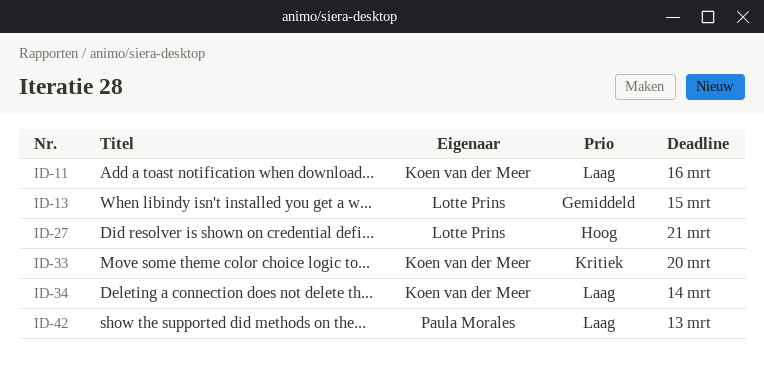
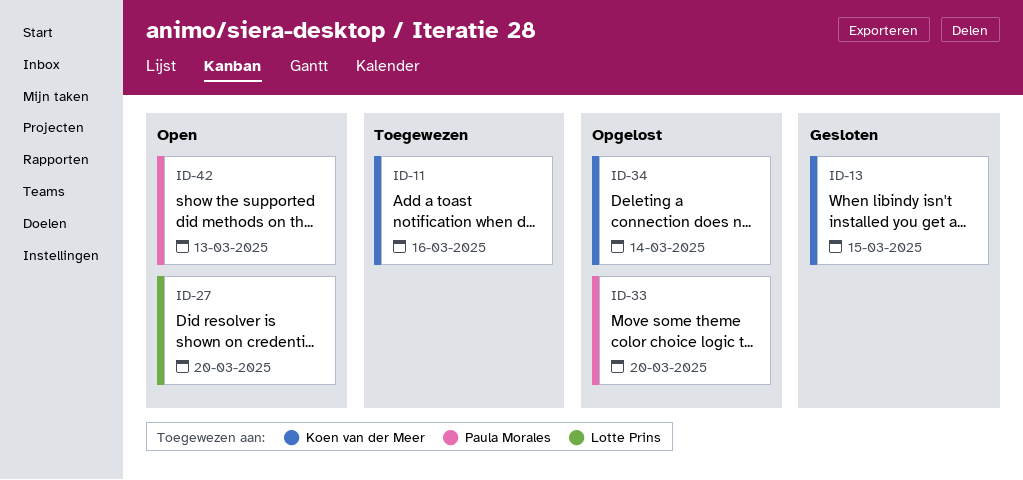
ID-13, owner: Lotte Prins -> Koen van der Meer
ID-27, due: Mar 21 -> Mar 20
ID-33, owner: Koen van der Meer -> Paula Morales

